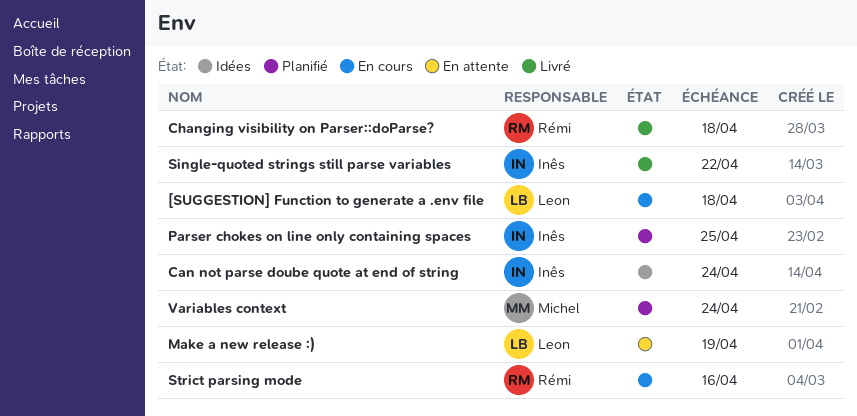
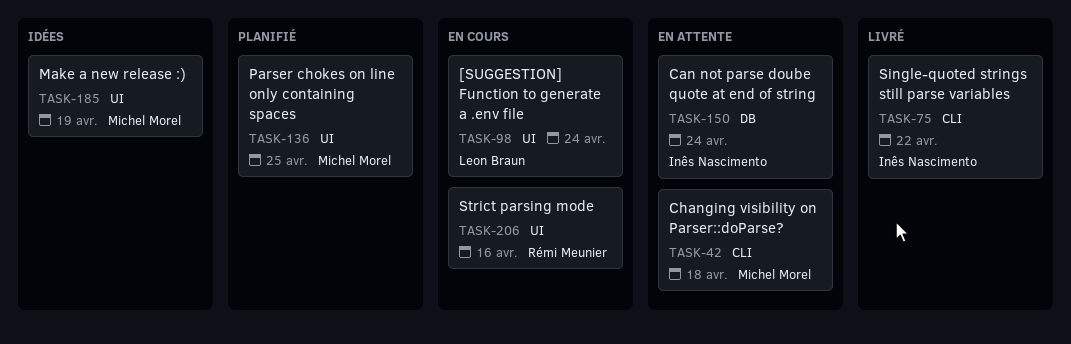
[SUGGESTION] Function to generate a .env file, due: Apr 18 -> Apr 24
Can not parse doube quote at end of string, status: Idées -> En attente
Changing visibility on Parser::doParse?, status: Livré -> En attente
Changing visibility on Parser::doParse?, owner: Rémi Meunier -> Michel Morel
Make a new release :), status: En attente -> Idées
Make a new release :), owner: Leon Braun -> Michel Morel
Parser chokes on line only containing spaces, owner: Inês Nascimento -> Michel Morel
Variables context: present -> none

